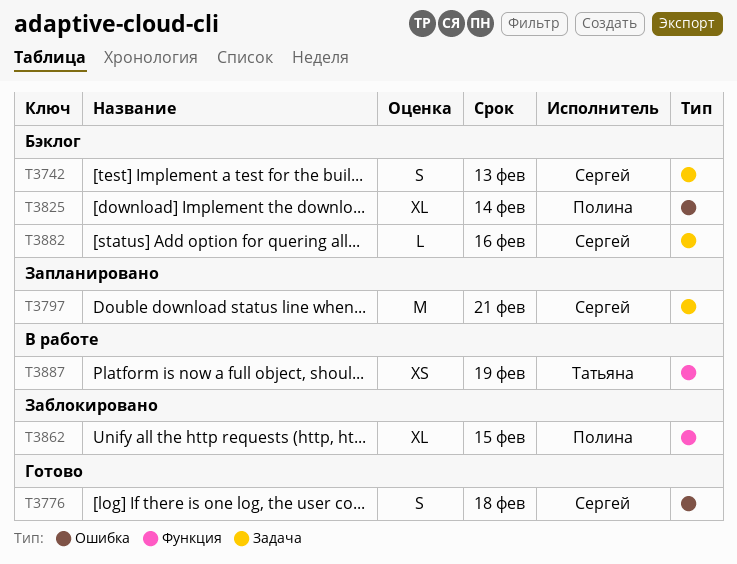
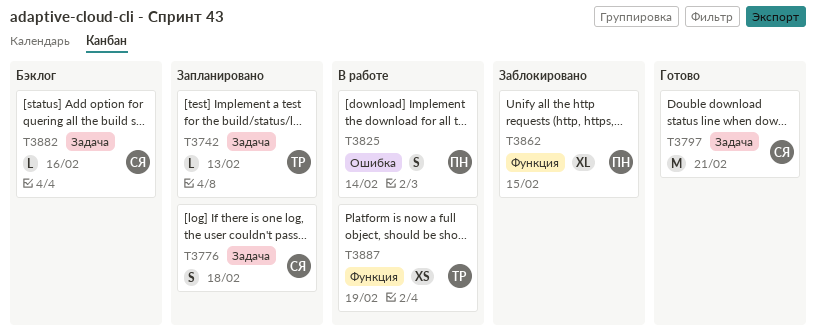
T3742, status: Бэклог -> Запланировано
T3742, owner: Сергей -> Татьяна
T3742, estimate: S -> L
T3776, status: Готово -> Запланировано
T3776, label: Ошибка -> Задача
T3797, status: Запланировано -> Готово
T3825, status: Бэклог -> В работе
T3825, estimate: XL -> S

